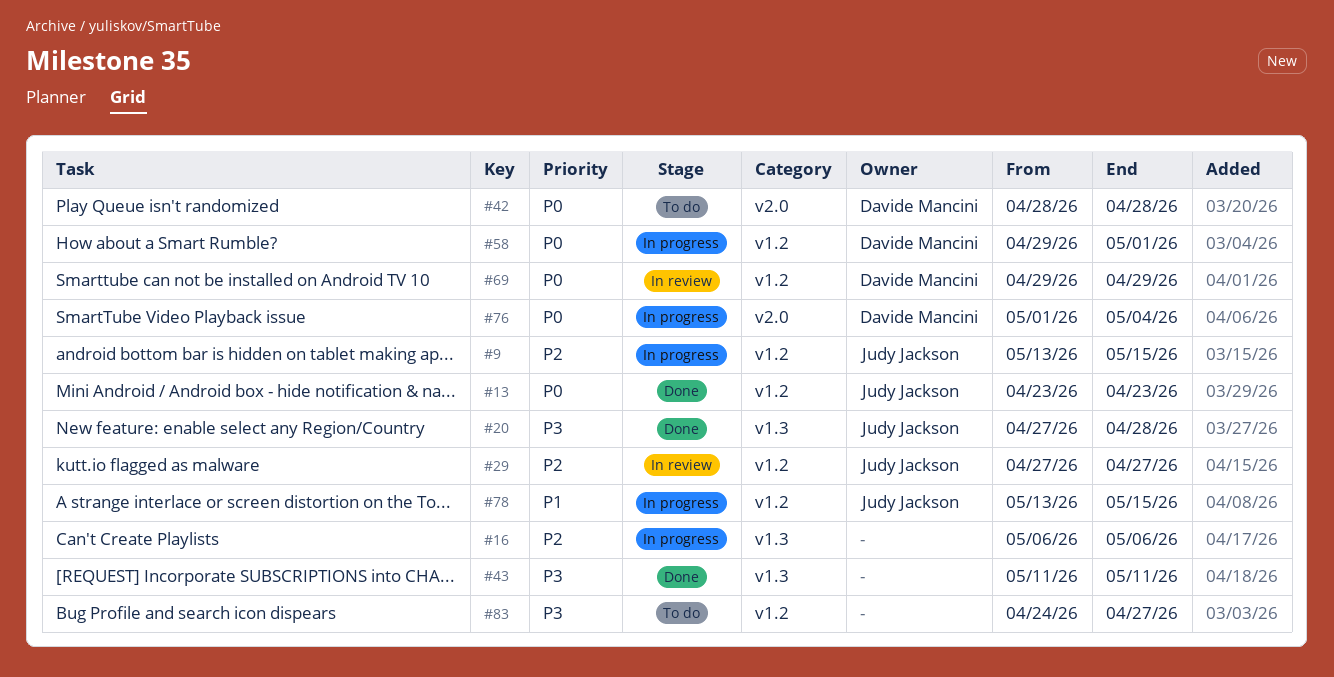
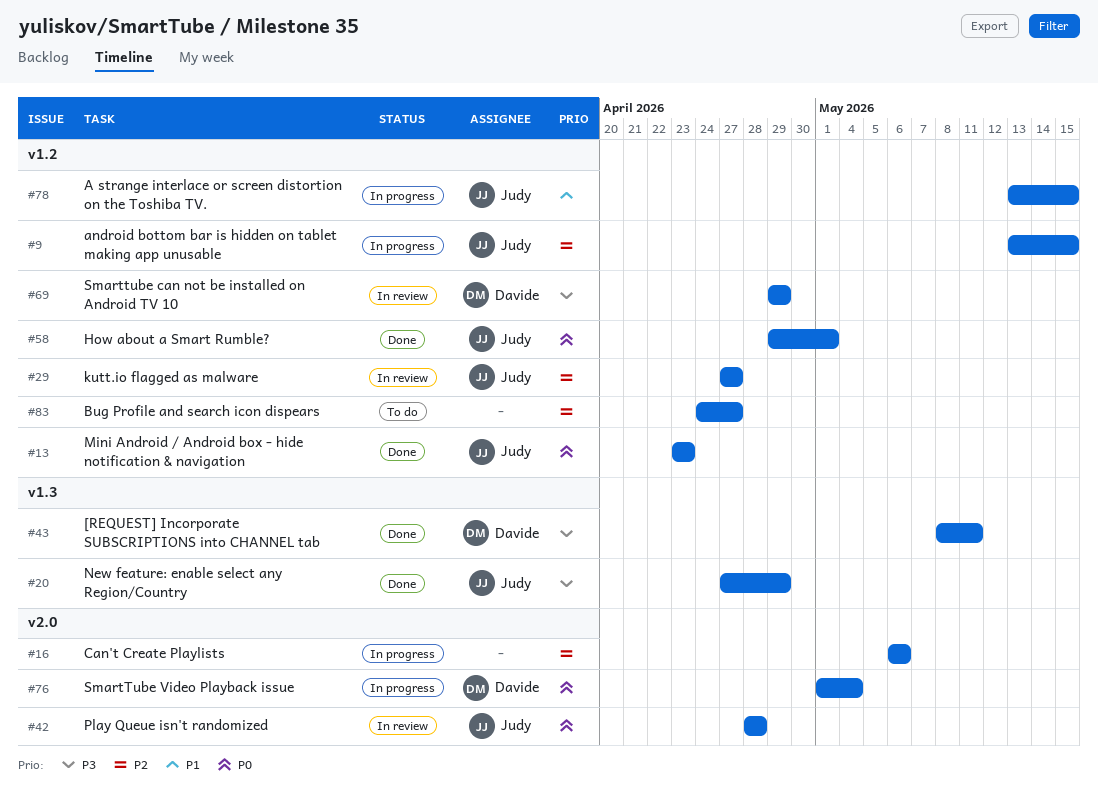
#16, label: v1.3 -> v2.0
#20, due: Apr 28 -> Apr 29
#42, status: To do -> In review
#42, owner: Davide Mancini -> Judy Jackson
#43, owner: none -> Davide Mancini
#43, start: May 11 -> May 8
#58, status: In progress -> Done
#58, owner: Davide Mancini -> Judy Jackson
#69, priority: P0 -> P3
#83, priority: P3 -> P2

